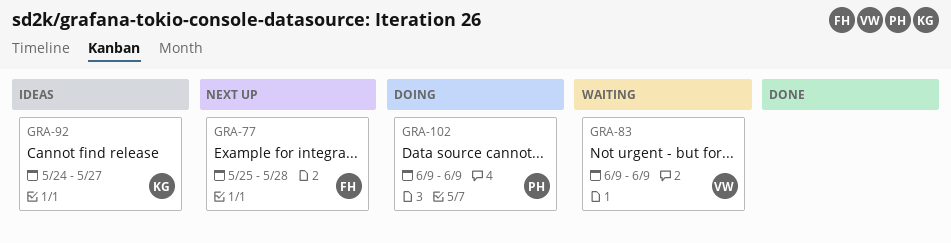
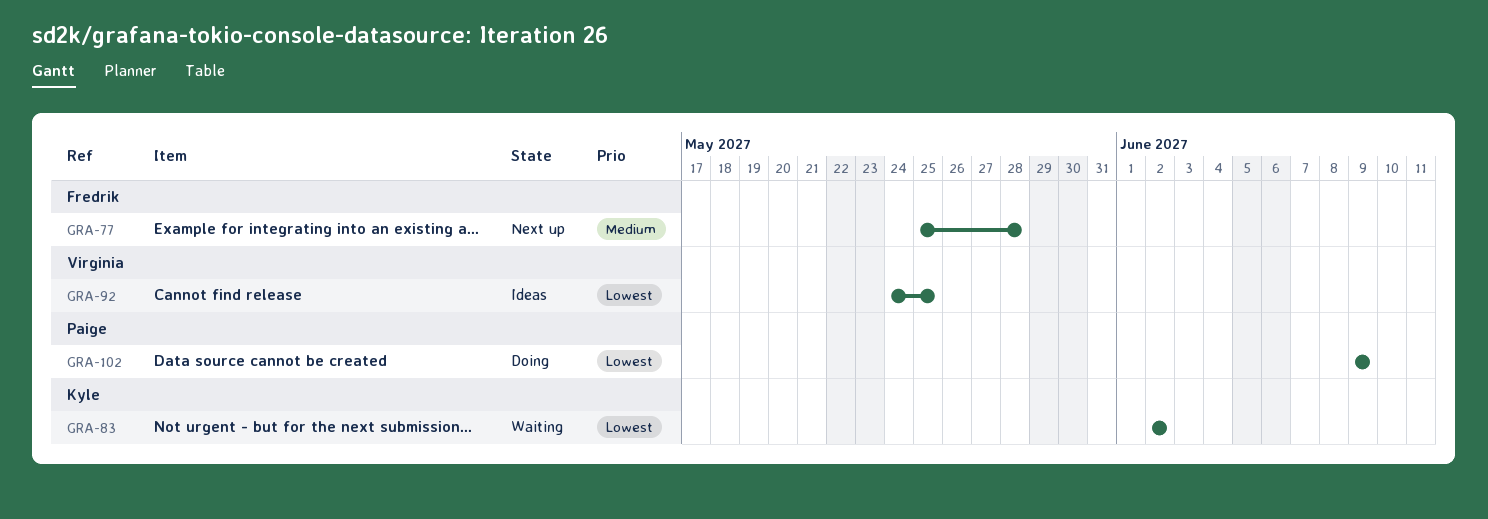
GRA-83, owner: Virginia -> Kyle
GRA-83, start: Jun 9 -> Jun 2
GRA-83, due: Jun 9 -> Jun 2
GRA-92, owner: Kyle -> Virginia
GRA-92, due: May 27 -> May 25

